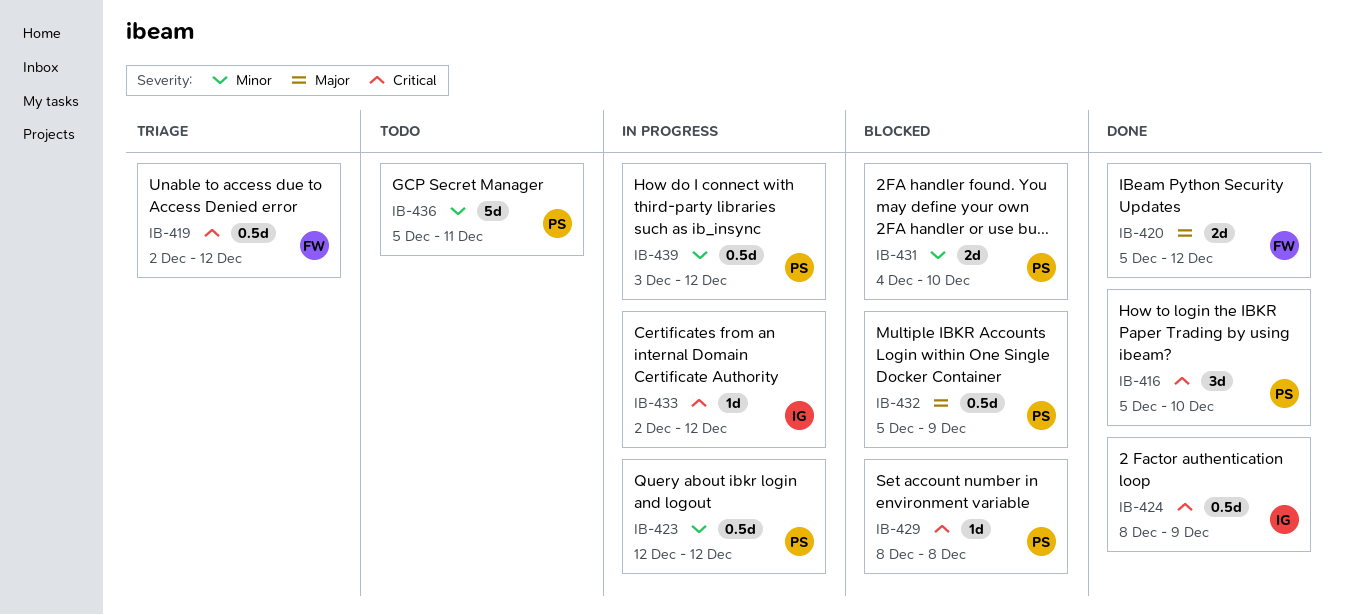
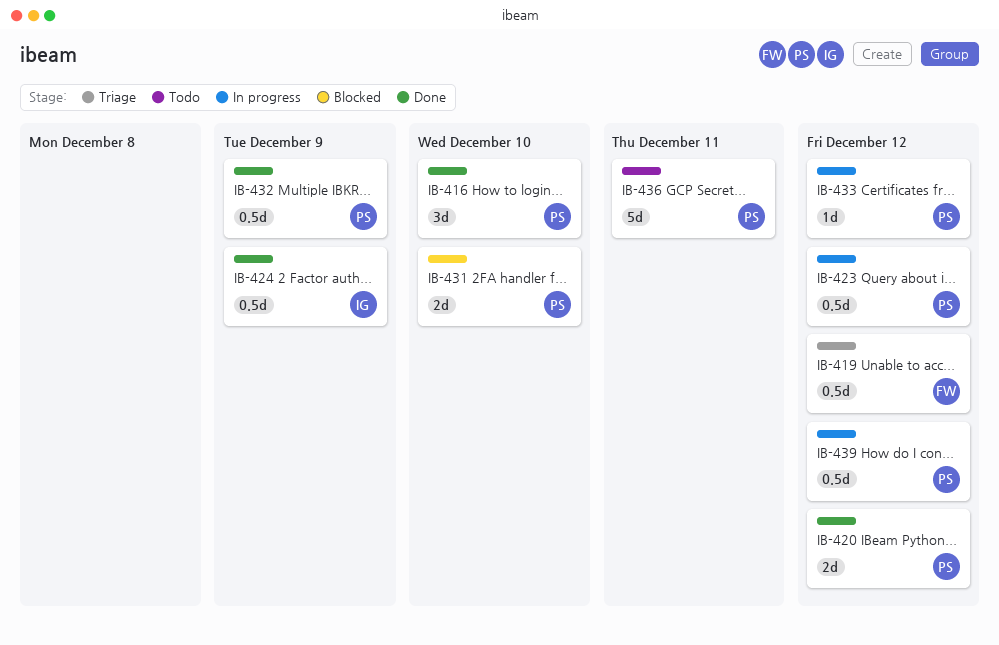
IB-420, owner: FW -> PS
IB-429: present -> none
IB-432, status: Blocked -> Done
IB-433, owner: IG -> PS

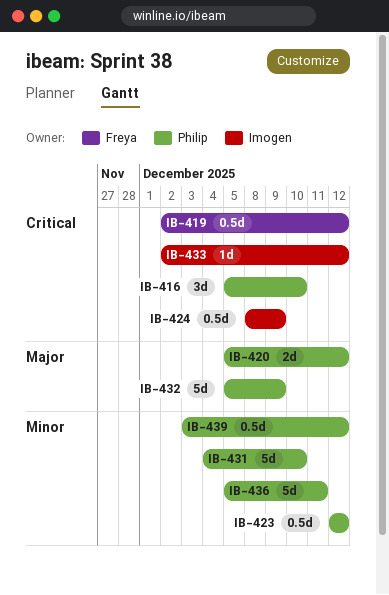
IB-431, estimate: 2d -> 5d
IB-432, estimate: 0.5d -> 5d
IB-433, owner: Philip -> Imogen

